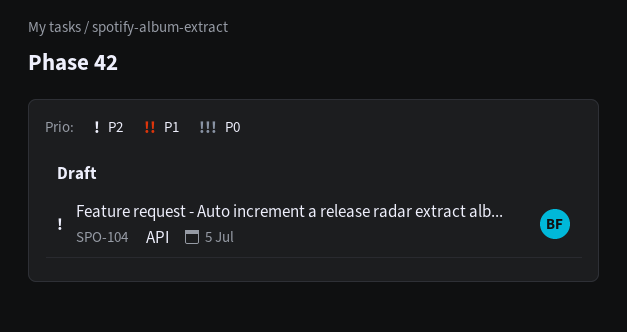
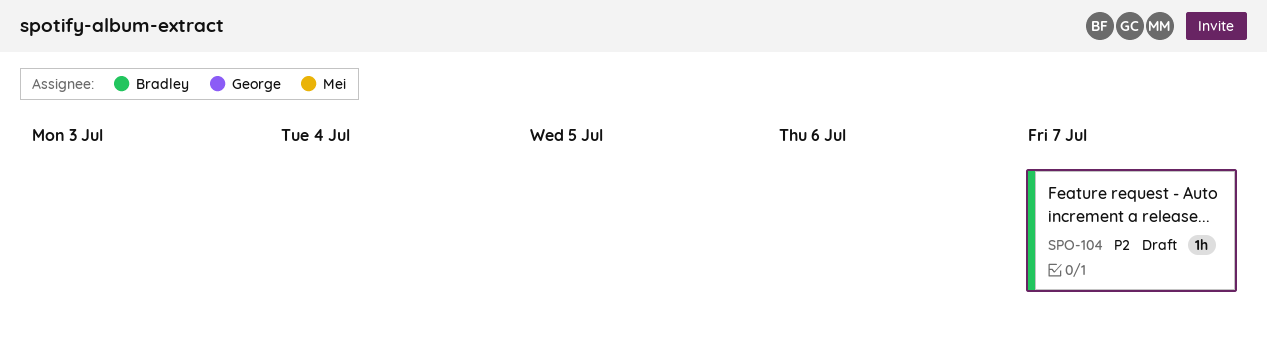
SPO-104, due: Jul 5 -> Jul 7

